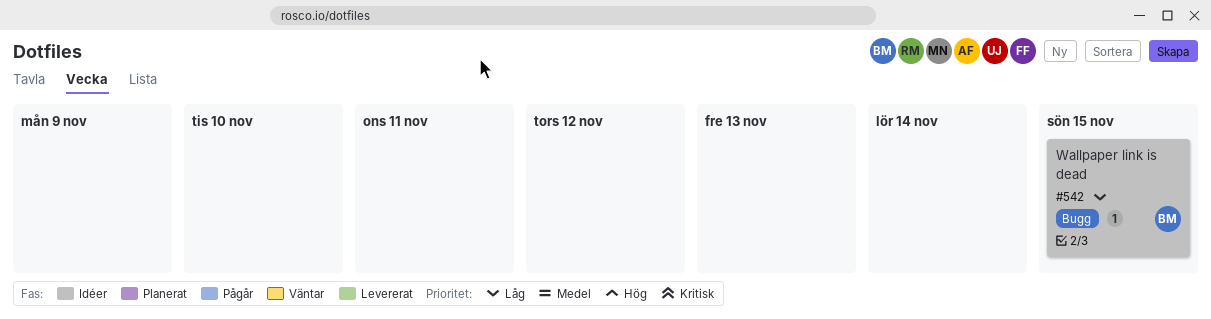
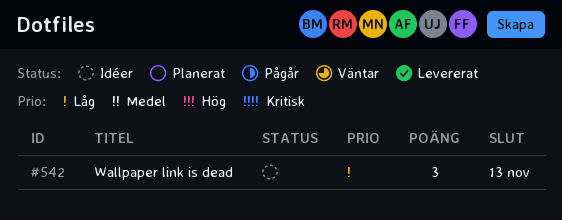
#542, estimate: 1 -> 3
#542, due: Nov 15 -> Nov 13

